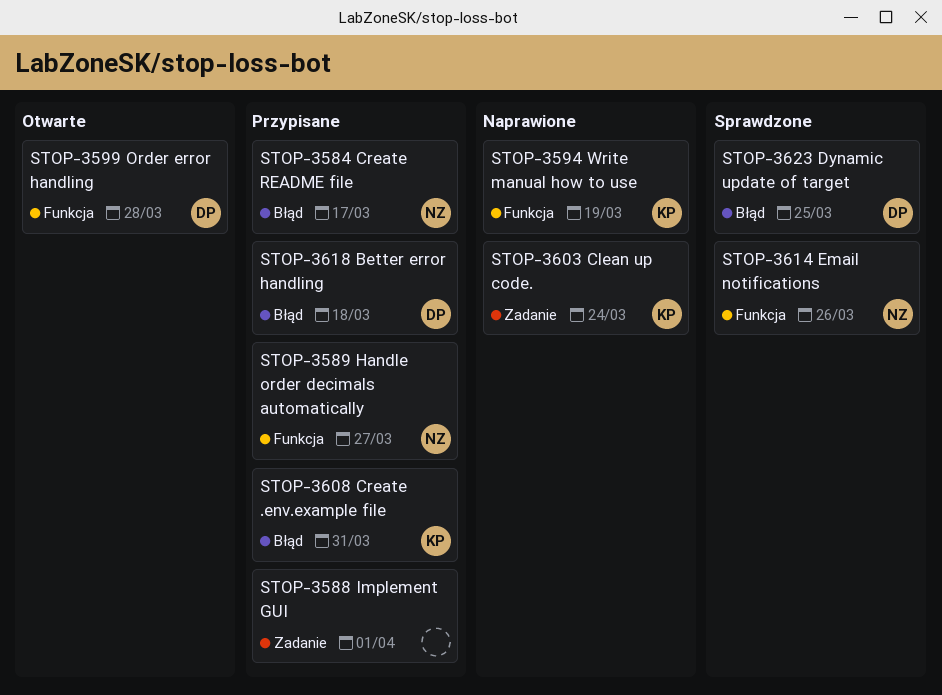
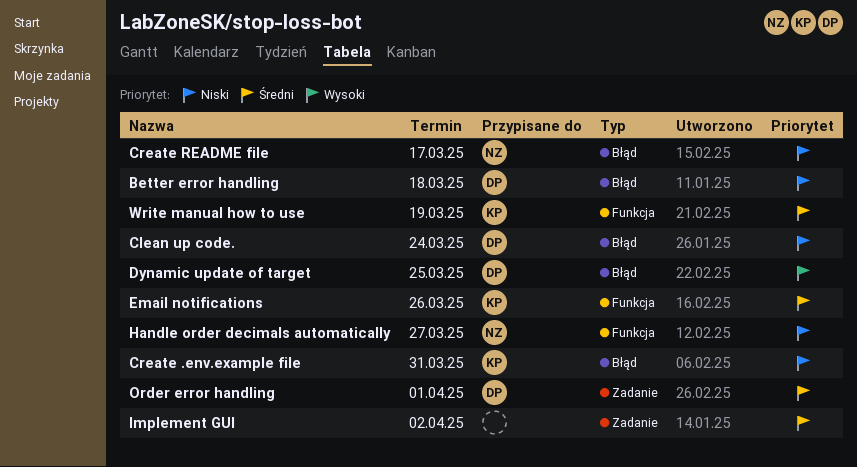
Clean up code., owner: KP -> DP
Clean up code., label: Zadanie -> Błąd
Email notifications, owner: NZ -> KP
Implement GUI, due: Apr 1 -> Apr 2
Order error handling, label: Funkcja -> Zadanie
Order error handling, due: Mar 28 -> Apr 1

